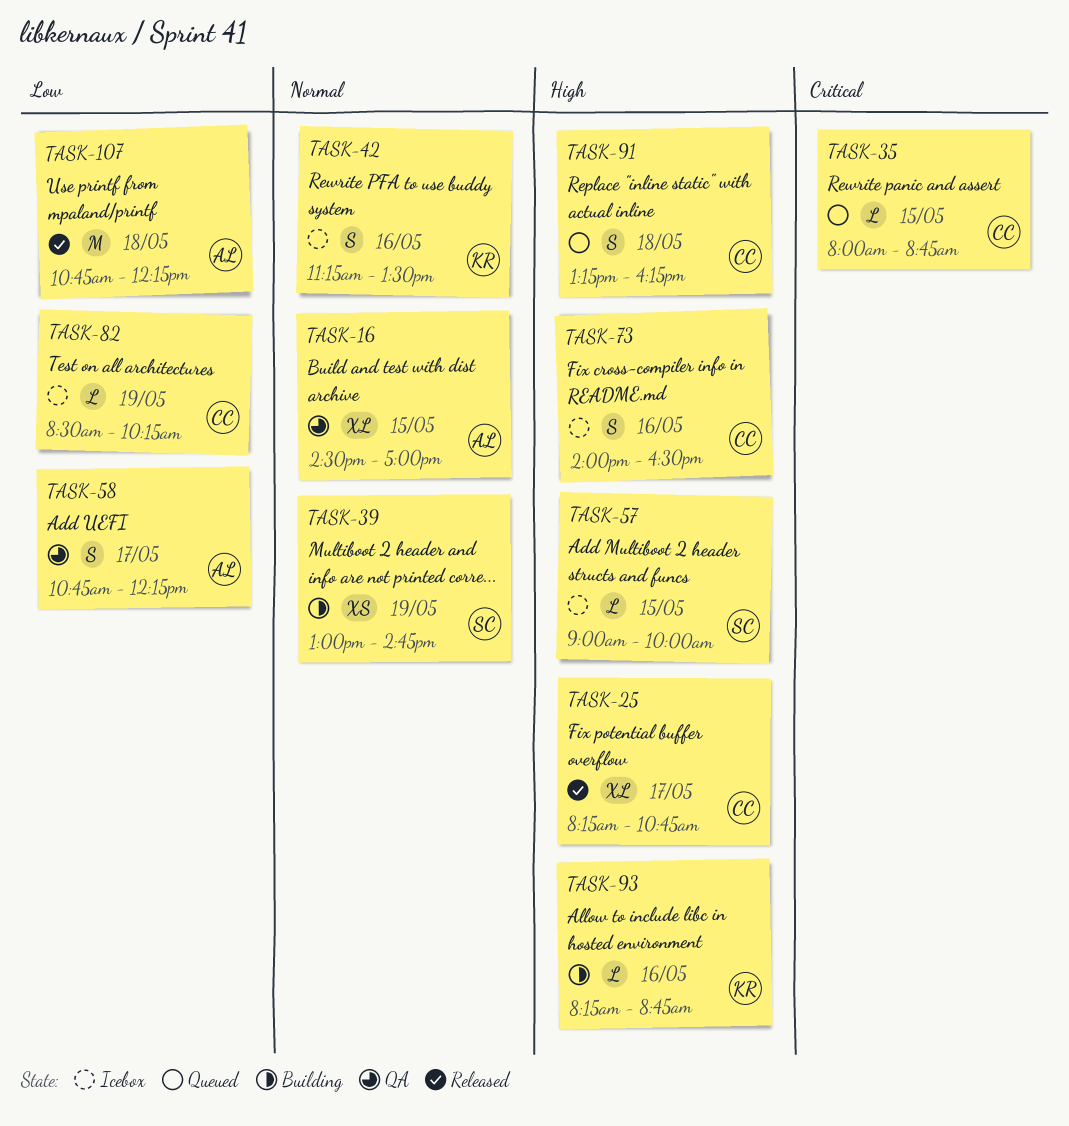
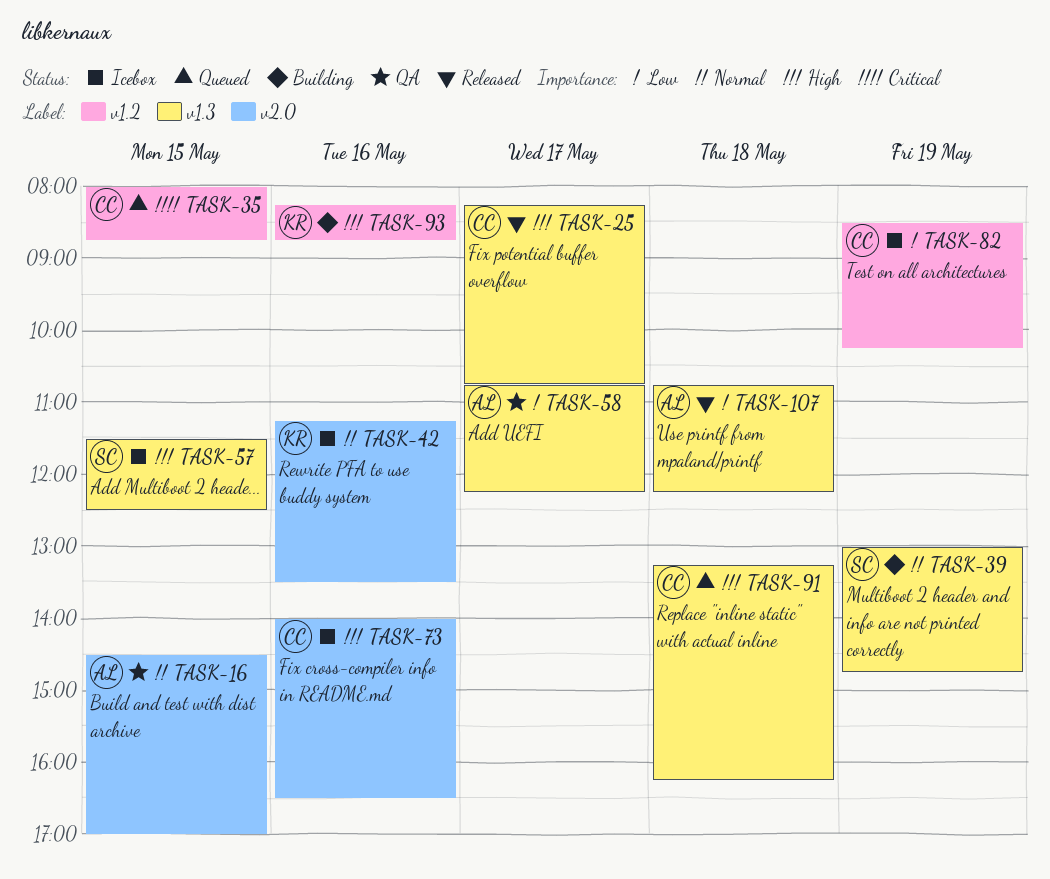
TASK-57, begins: 09:00 -> 11:30
TASK-57, ends: 10:00 -> 12:30

